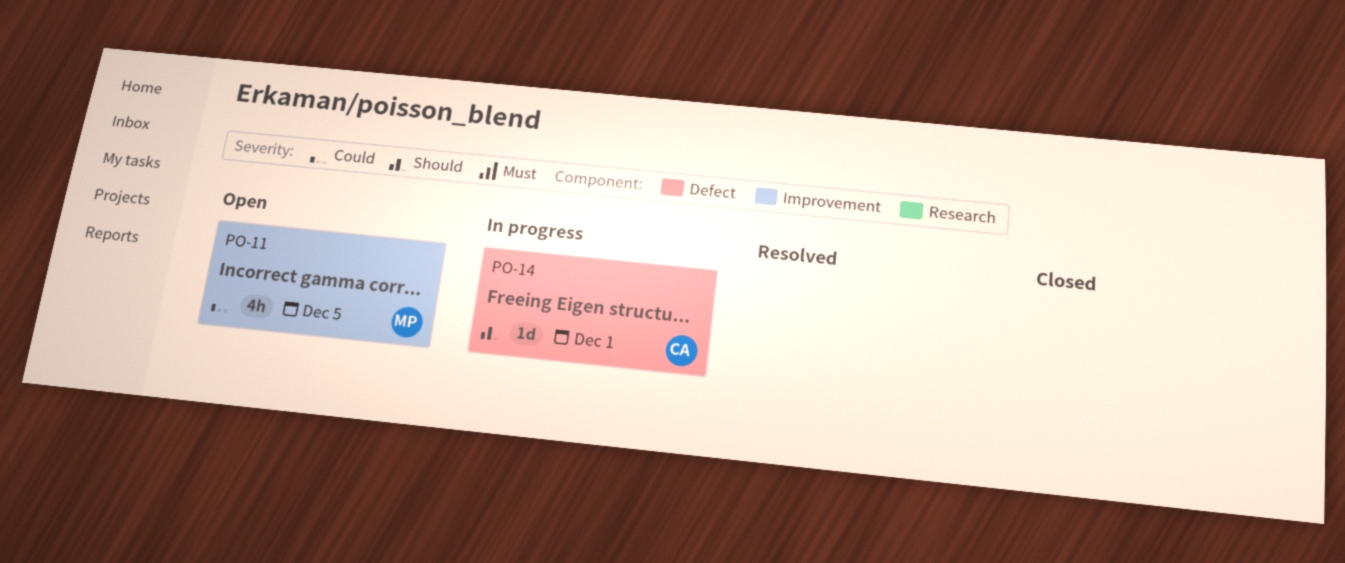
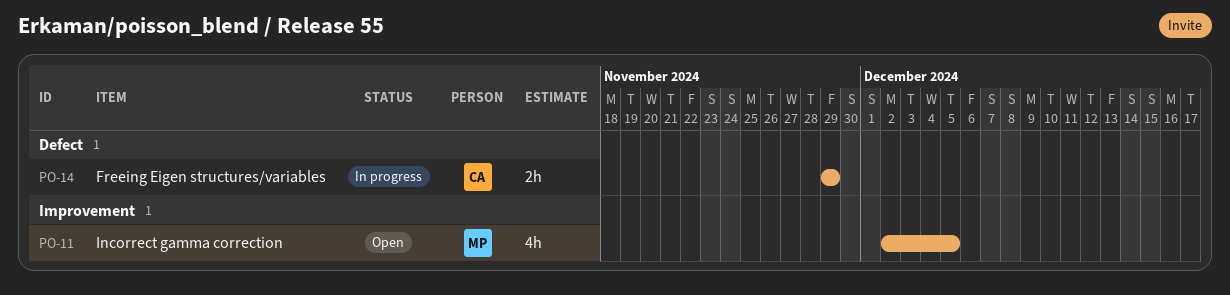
PO-14, estimate: 1d -> 2h
PO-14, due: Dec 1 -> Nov 29

